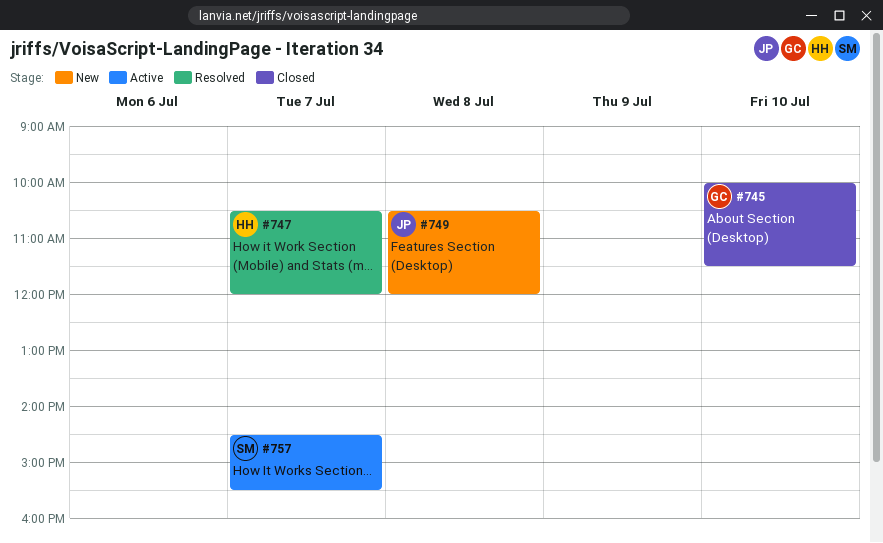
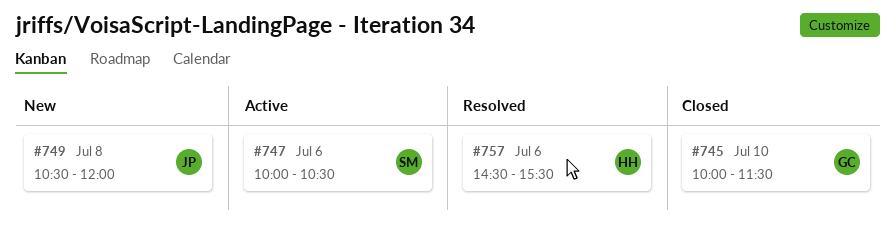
#747, status: Resolved -> Active
#747, owner: HH -> SM
#747, day: Jul 7 -> Jul 6
#747, begins: 10:30 -> 10:00
#747, ends: 12:00 -> 10:30
#757, status: Active -> Resolved
#757, owner: SM -> HH
#757, day: Jul 7 -> Jul 6

